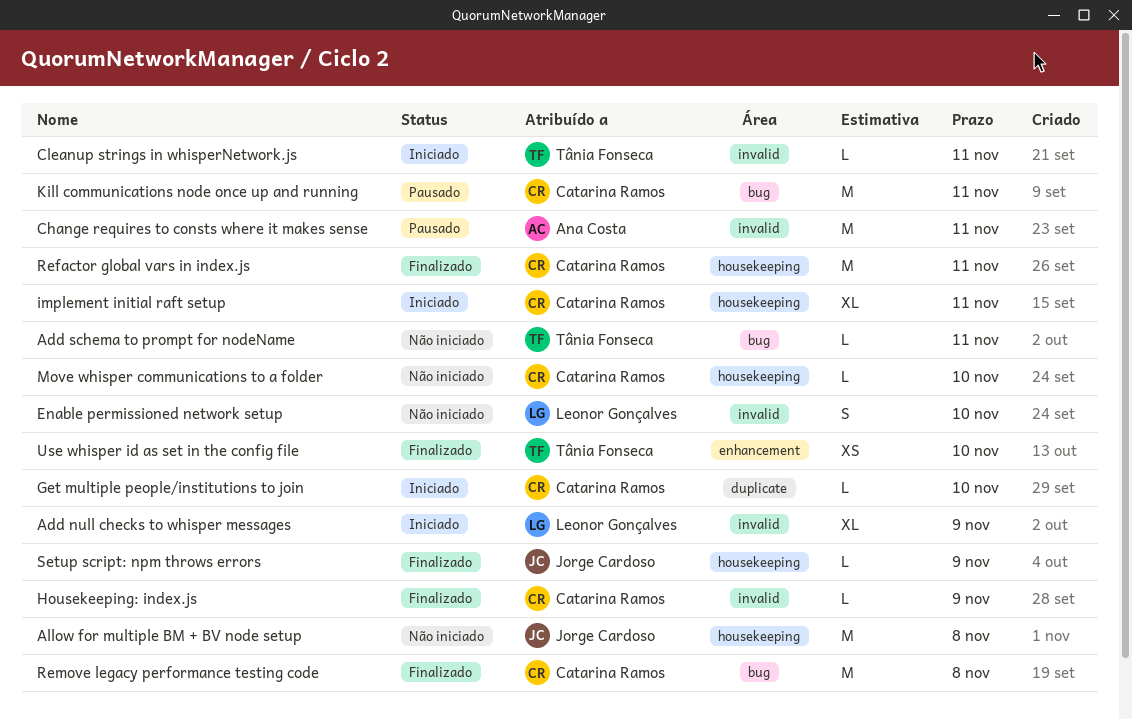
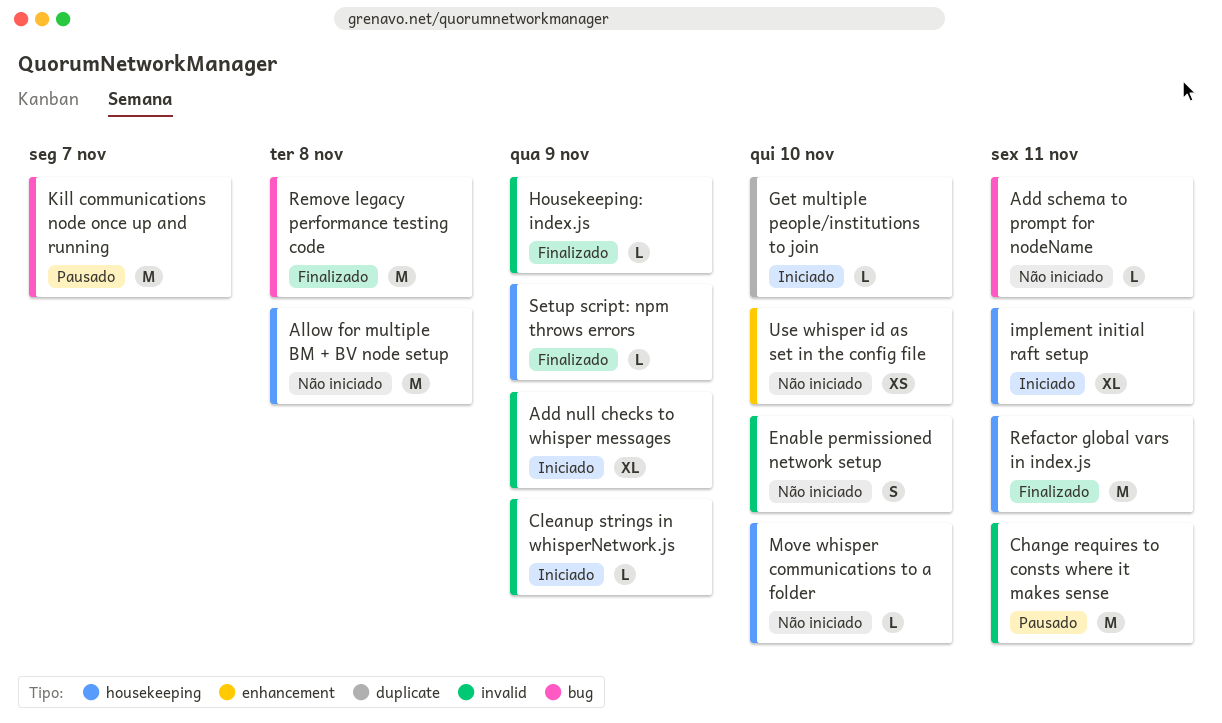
Cleanup strings in whisperNetwork.js, due: Nov 11 -> Nov 9
Kill communications node once up and running, due: Nov 11 -> Nov 7
Use whisper id as set in the config file, status: Finalizado -> Não iniciado

